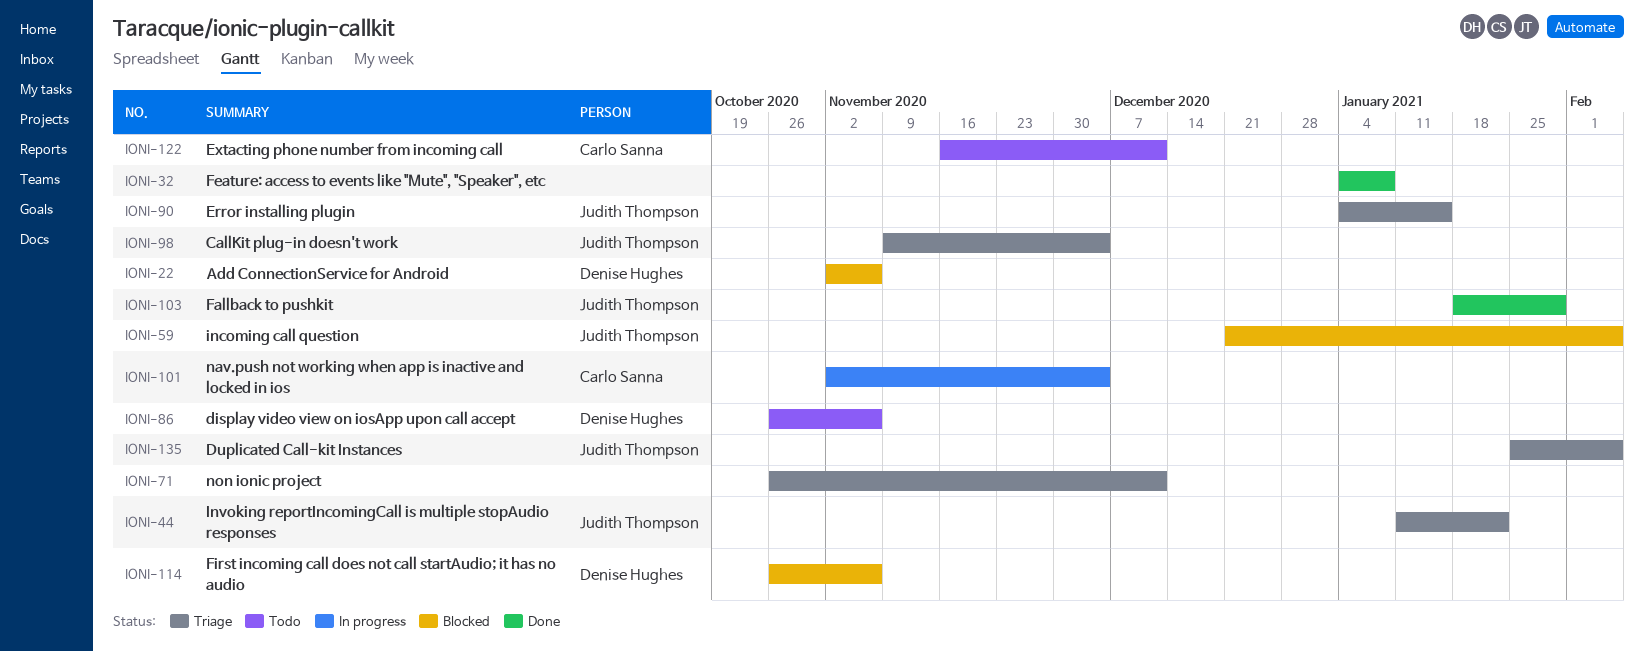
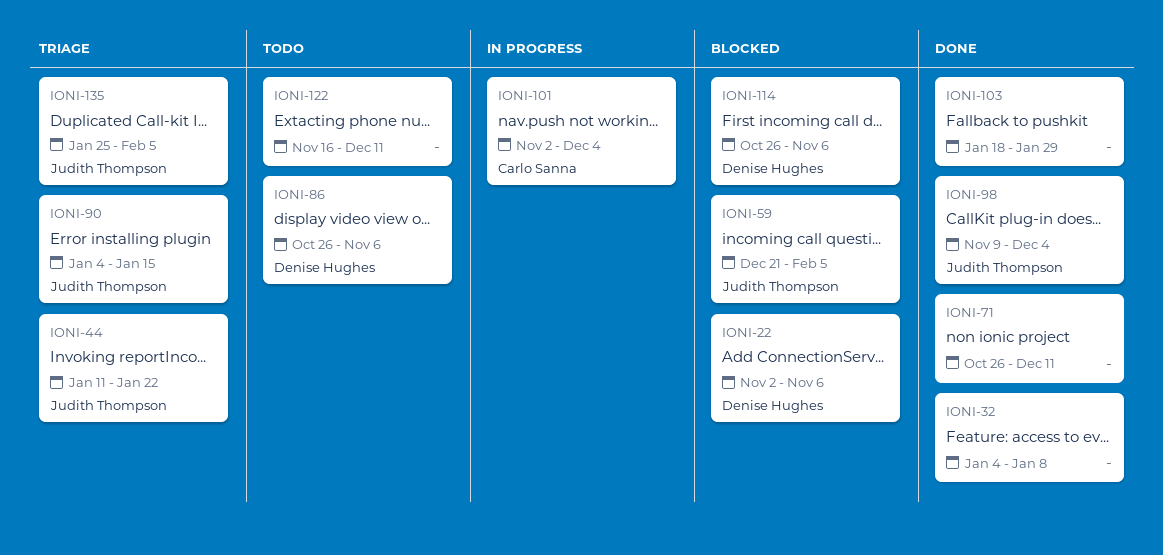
IONI-71, status: Triage -> Done
IONI-98, status: Triage -> Done
IONI-103, owner: Judith Thompson -> none
IONI-122, owner: Carlo Sanna -> none

